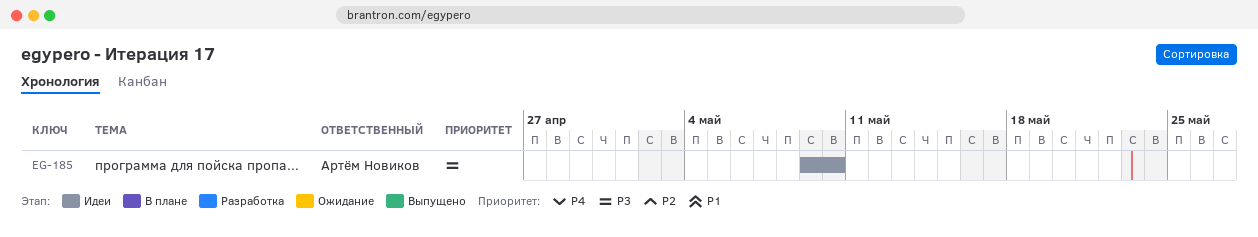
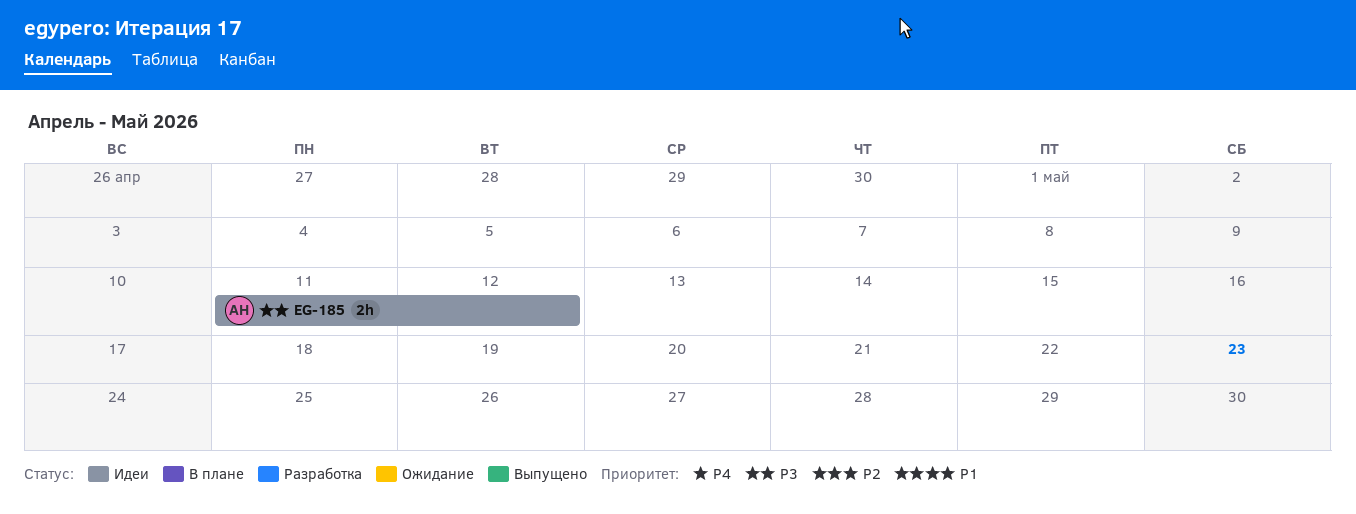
EG-185, start: May 9 -> May 11
EG-185, due: May 10 -> May 12

